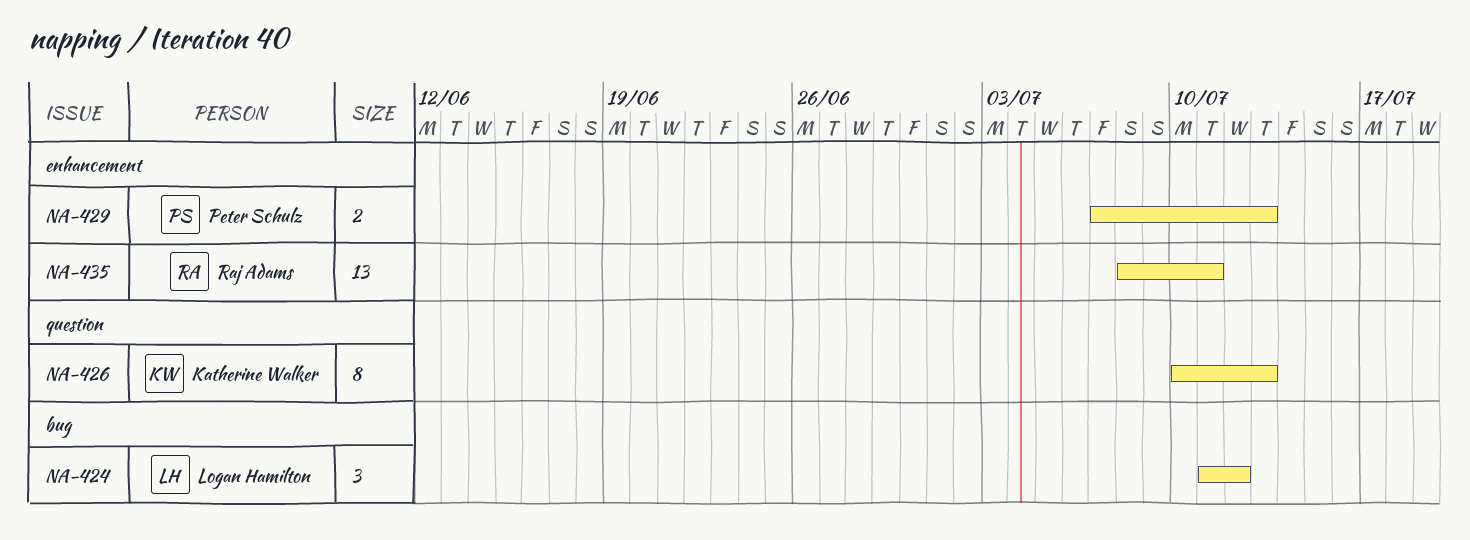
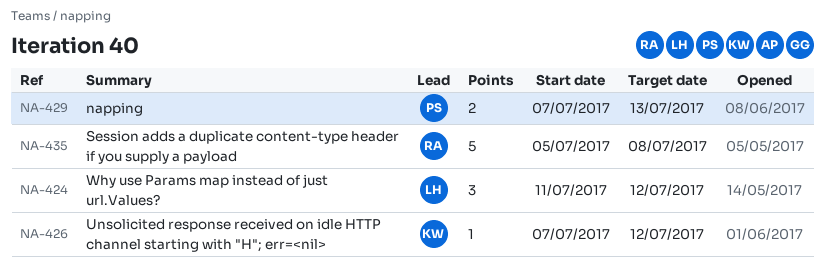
NA-426, estimate: 8 -> 1
NA-426, start: Jul 10 -> Jul 7
NA-426, due: Jul 13 -> Jul 12
NA-435, estimate: 13 -> 5
NA-435, start: Jul 8 -> Jul 5
NA-435, due: Jul 11 -> Jul 8

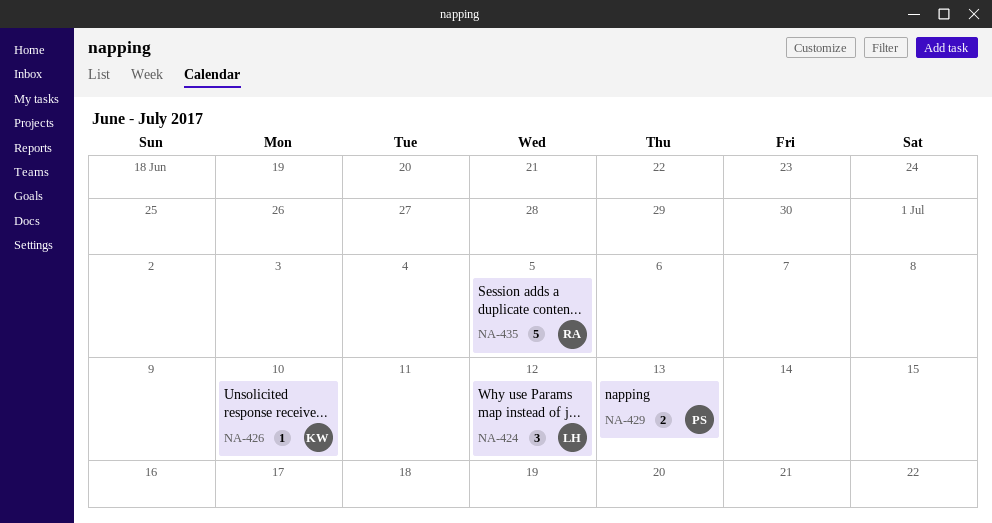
NA-426, due: Jul 12 -> Jul 10
NA-435, due: Jul 8 -> Jul 5

